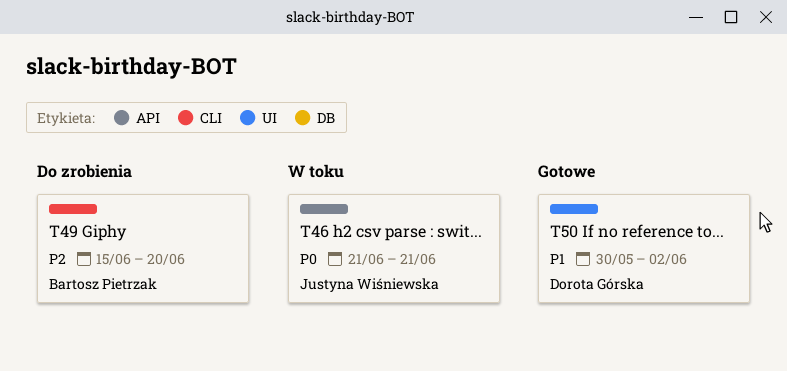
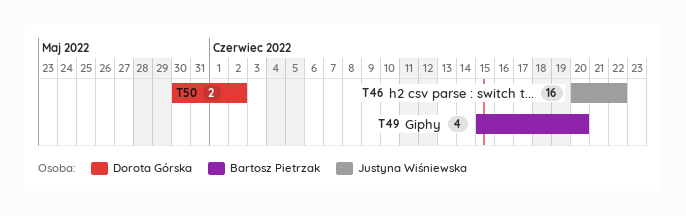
T46, start: Jun 21 -> Jun 20
T46, due: Jun 21 -> Jun 22

